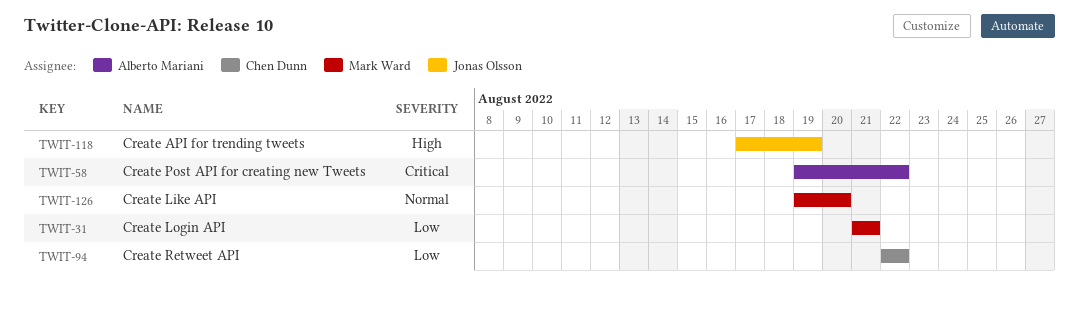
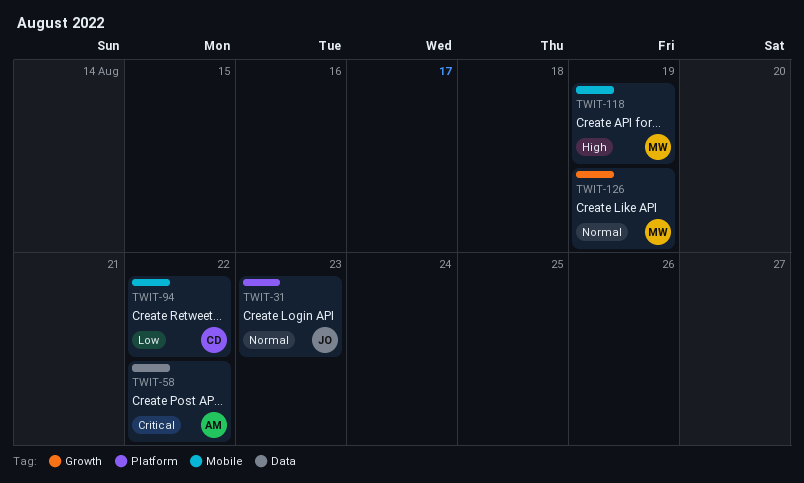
TWIT-31, owner: Mark Ward -> Jonas Olsson
TWIT-31, priority: Low -> Normal
TWIT-31, due: Aug 21 -> Aug 23
TWIT-118, owner: Jonas Olsson -> Mark Ward
TWIT-126, due: Aug 20 -> Aug 19

